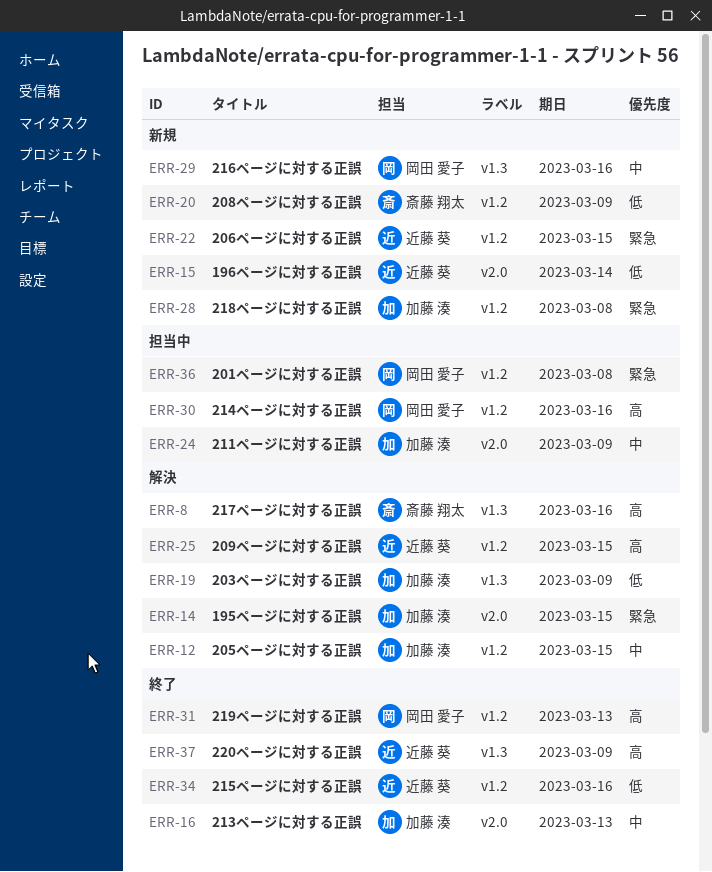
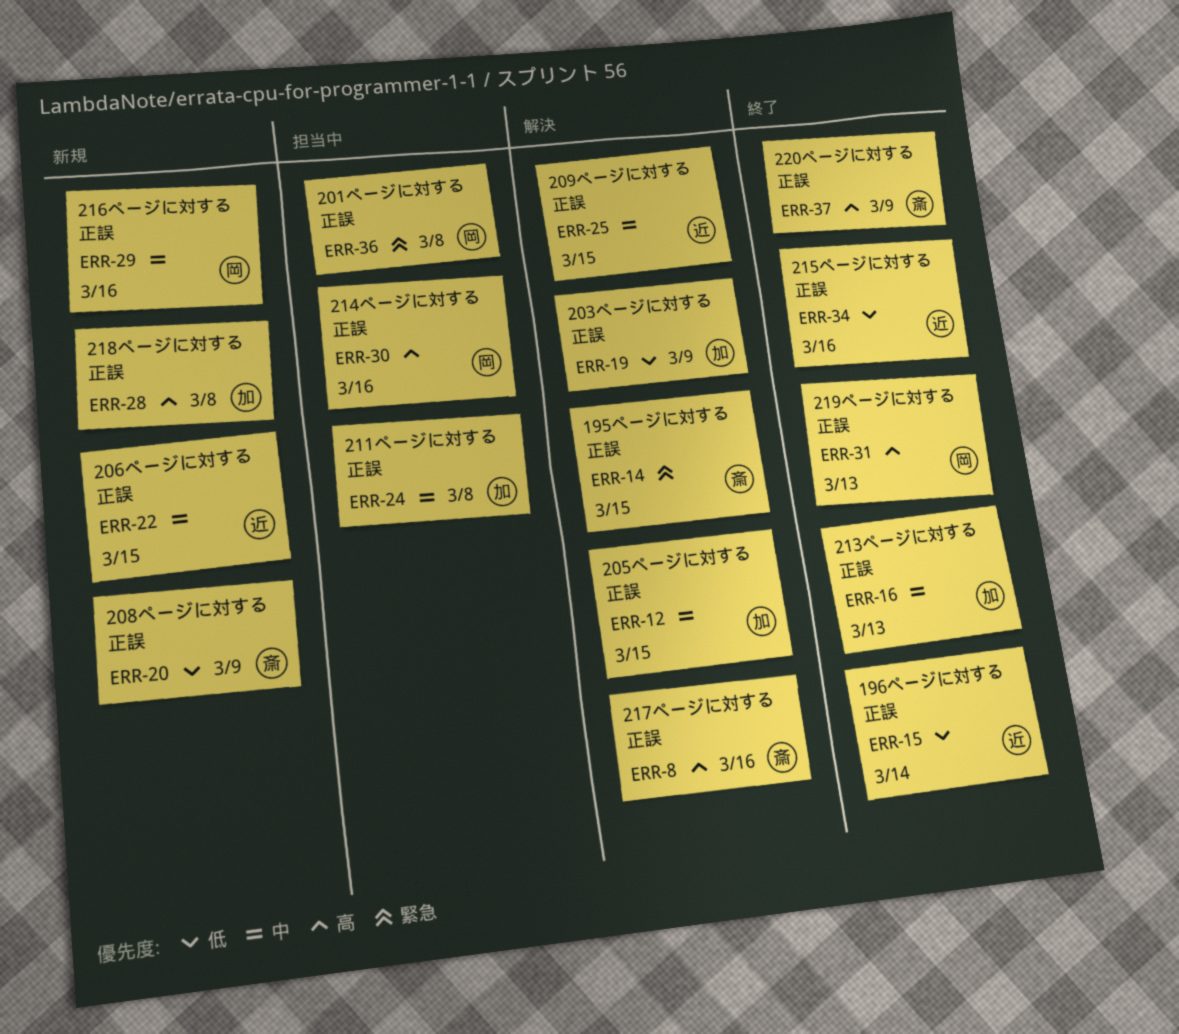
ERR-14, owner: 加藤 湊 -> 斎藤 翔太
ERR-15, status: 新規 -> 終了
ERR-22, priority: 緊急 -> 中
ERR-24, due: Mar 9 -> Mar 8
ERR-25, priority: 高 -> 中
ERR-28, priority: 緊急 -> 高
ERR-37, owner: 近藤 葵 -> 斎藤 翔太

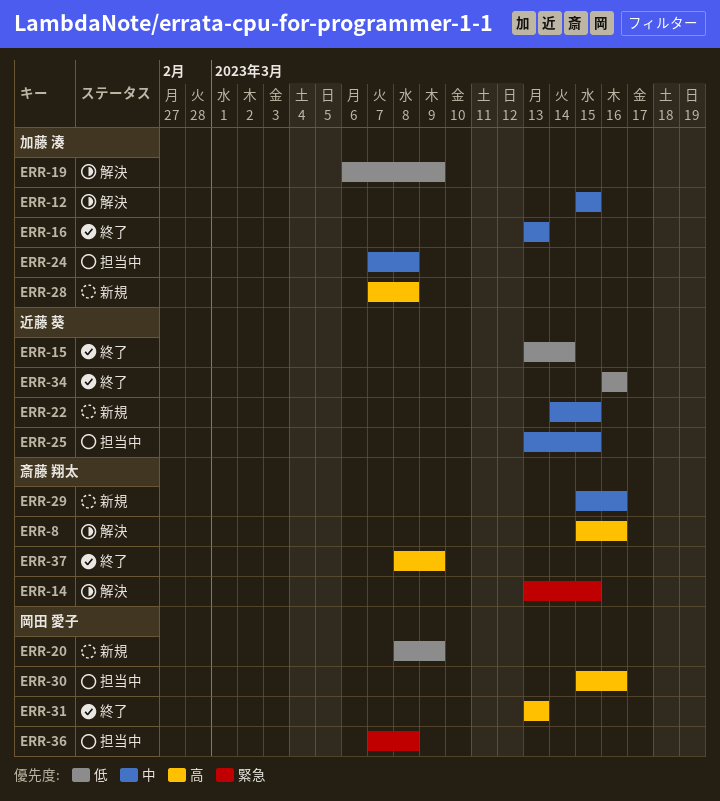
ERR-20, owner: 斎藤 翔太 -> 岡田 愛子
ERR-25, status: 解決 -> 担当中
ERR-29, owner: 岡田 愛子 -> 斎藤 翔太

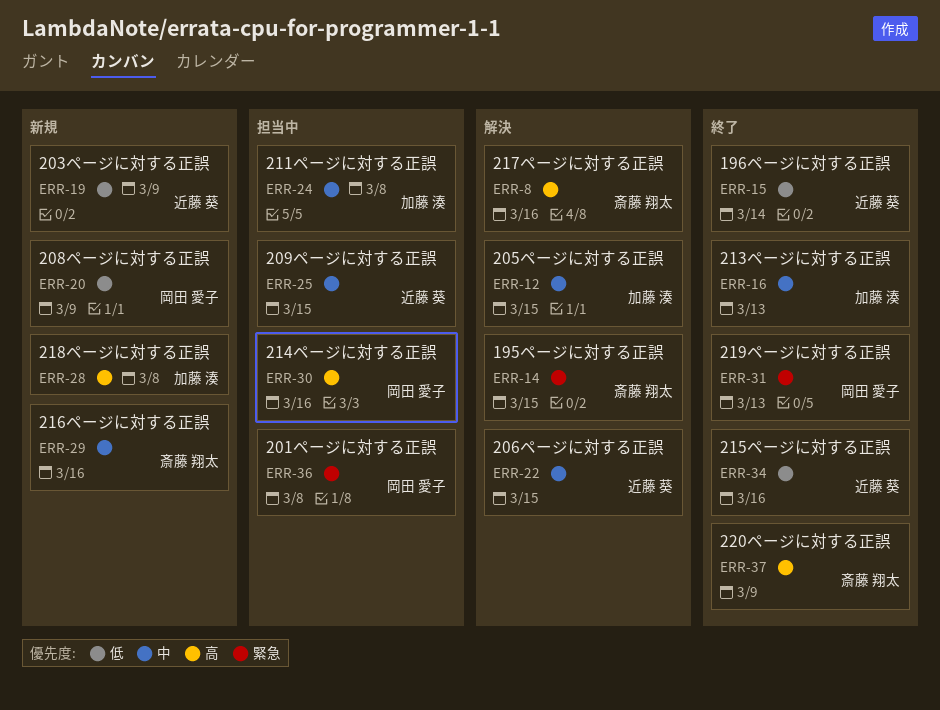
ERR-19, status: 解決 -> 新規
ERR-19, owner: 加藤 湊 -> 近藤 葵
ERR-22, status: 新規 -> 解決
ERR-31, priority: 高 -> 緊急

